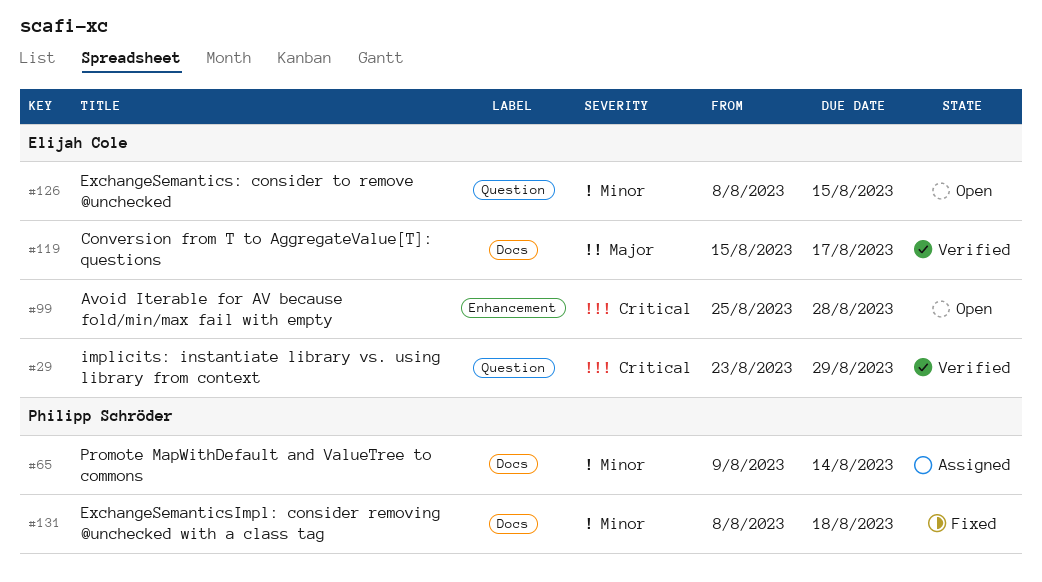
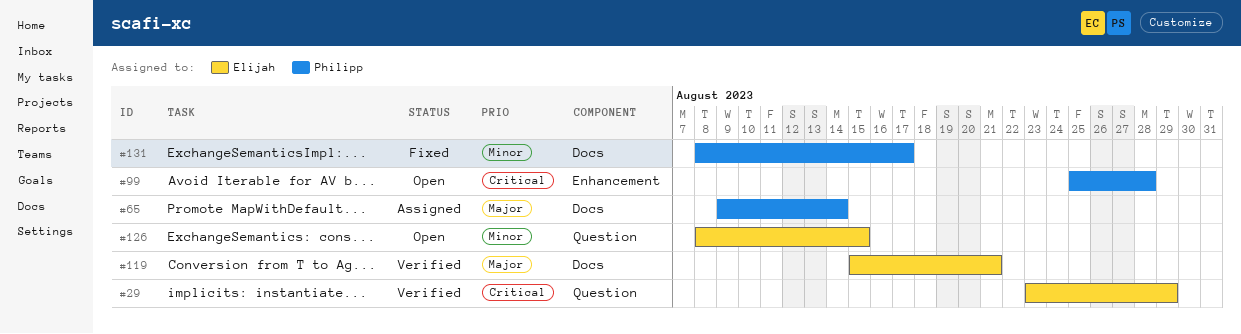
#65, priority: Minor -> Major
#99, owner: Elijah Cole -> Philipp Schröder
#119, due: Aug 17 -> Aug 21
#131, due: Aug 18 -> Aug 17

